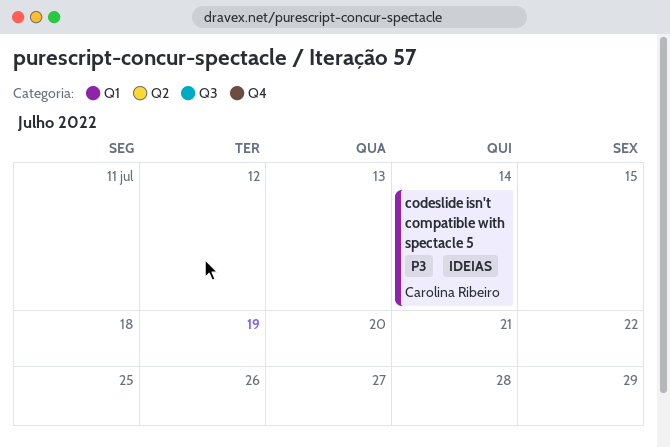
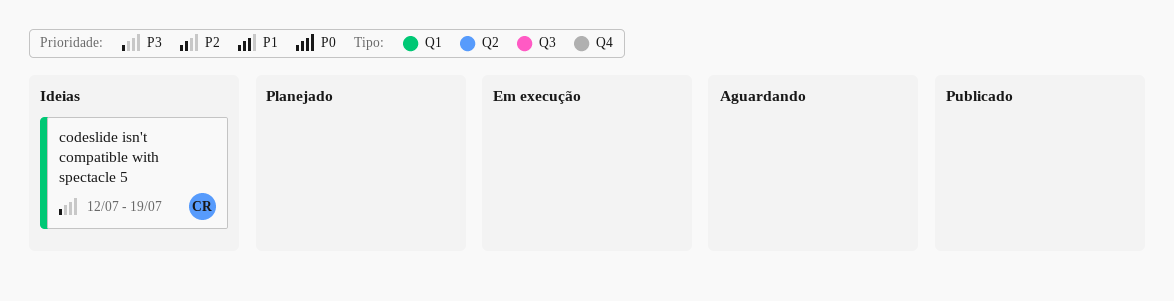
codeslide isn't compatible with spectacle 5, due: Jul 14 -> Jul 19

